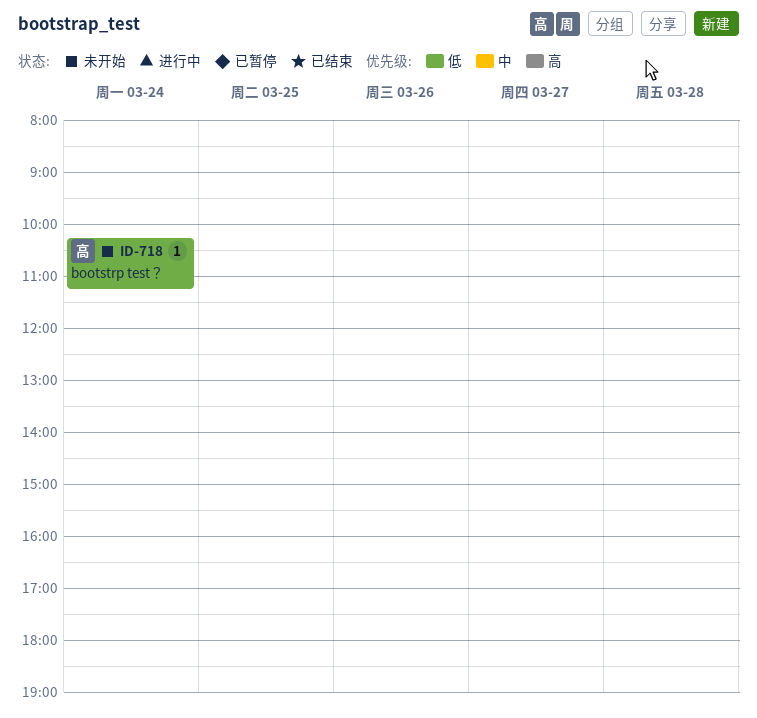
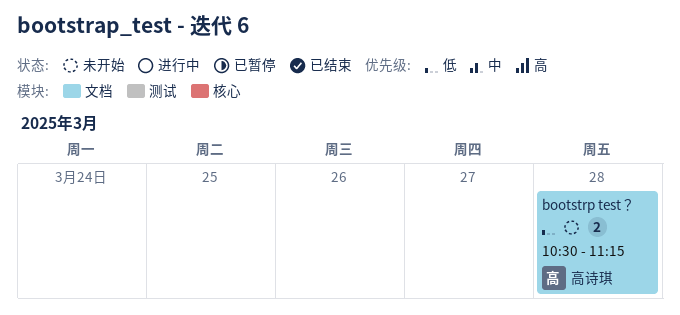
bootstrp test？, estimate: 1 -> 2
bootstrp test？, day: Mar 24 -> Mar 28
bootstrp test？, begins: 10:15 -> 10:30

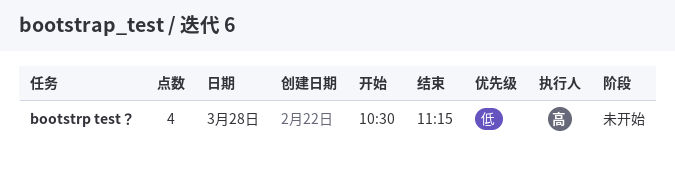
bootstrp test？, estimate: 2 -> 4

